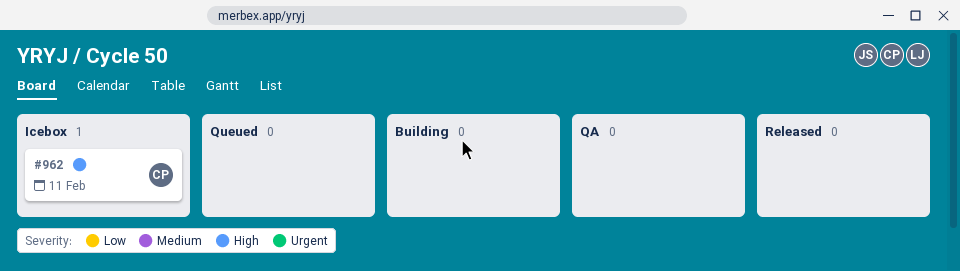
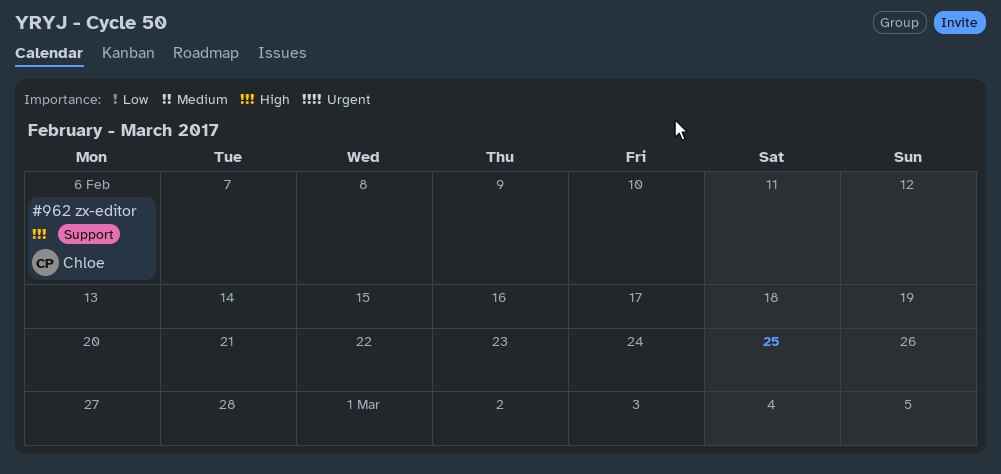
#962, due: Feb 11 -> Feb 6

